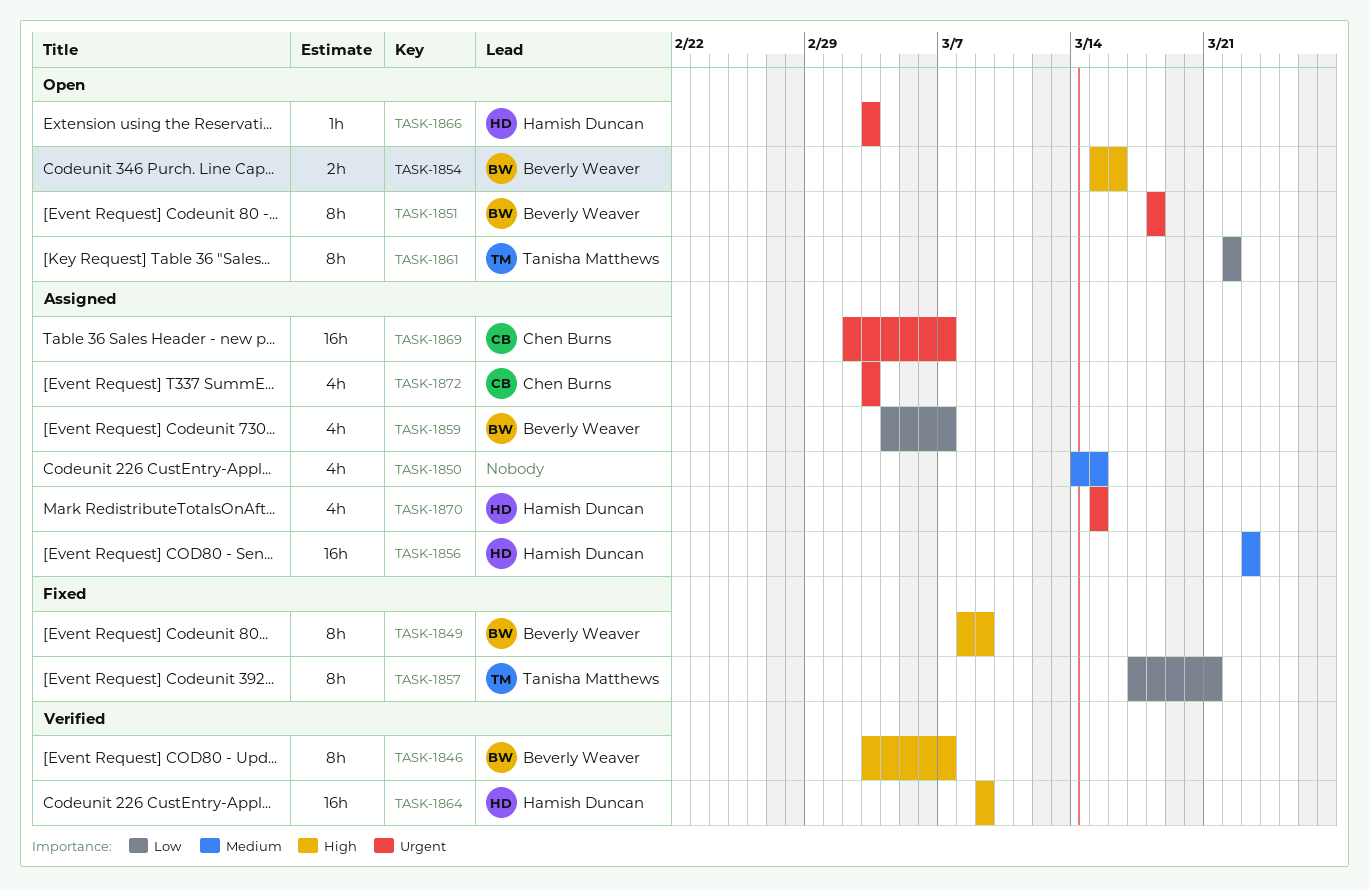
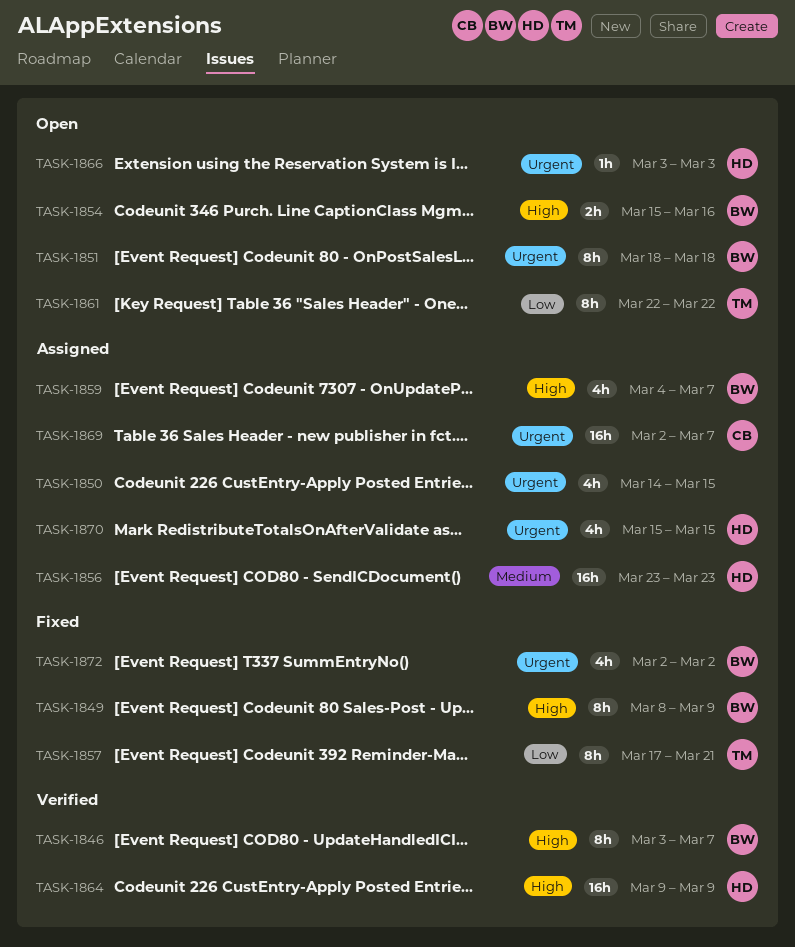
TASK-1850, priority: Medium -> Urgent
TASK-1859, priority: Low -> High
TASK-1872, status: Assigned -> Fixed
TASK-1872, owner: Chen Burns -> Beverly Weaver
TASK-1872, start: Mar 3 -> Mar 2
TASK-1872, due: Mar 3 -> Mar 2

